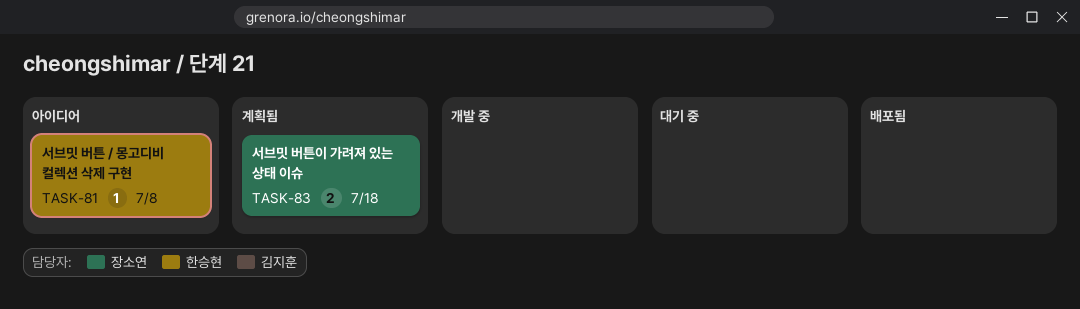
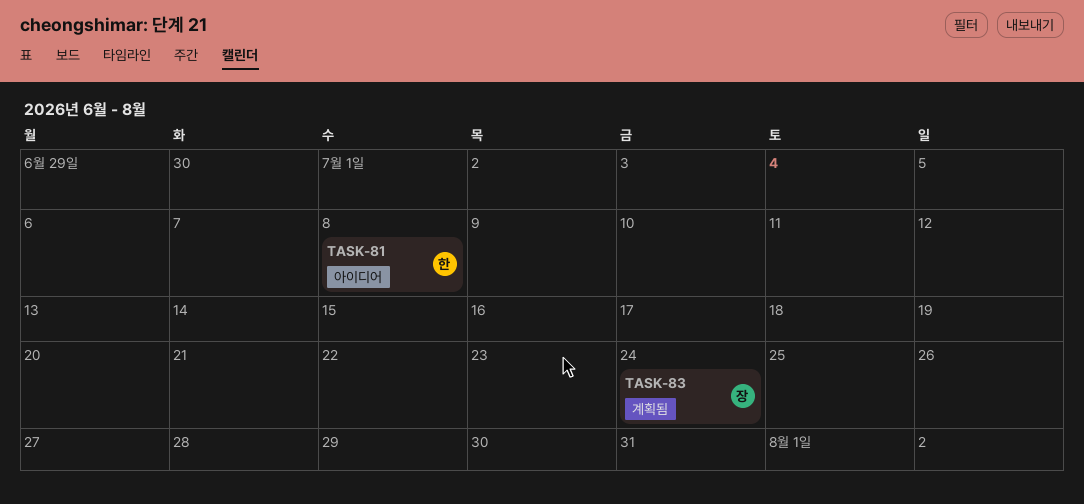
TASK-83, due: Jul 18 -> Jul 24

